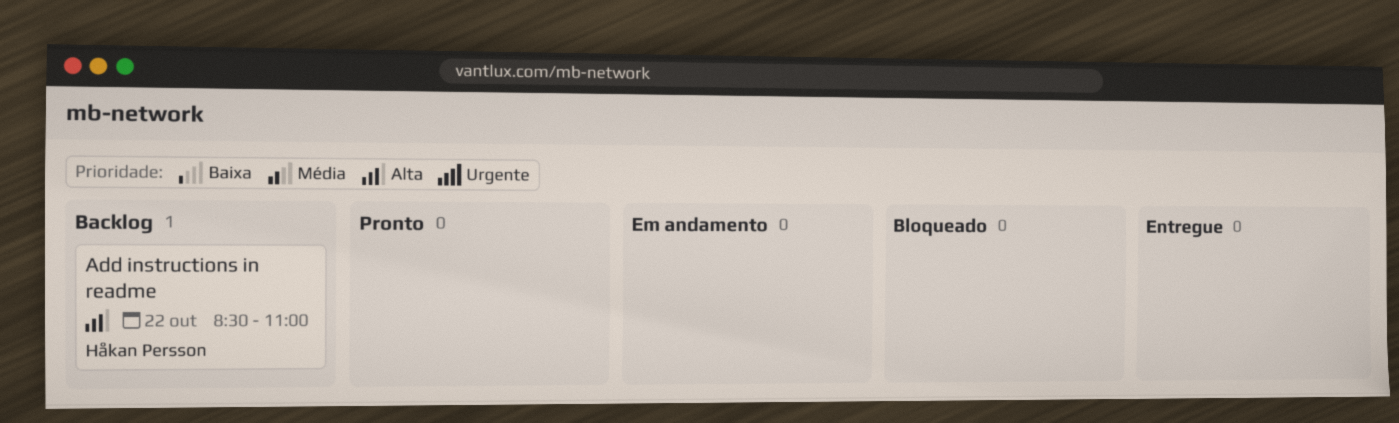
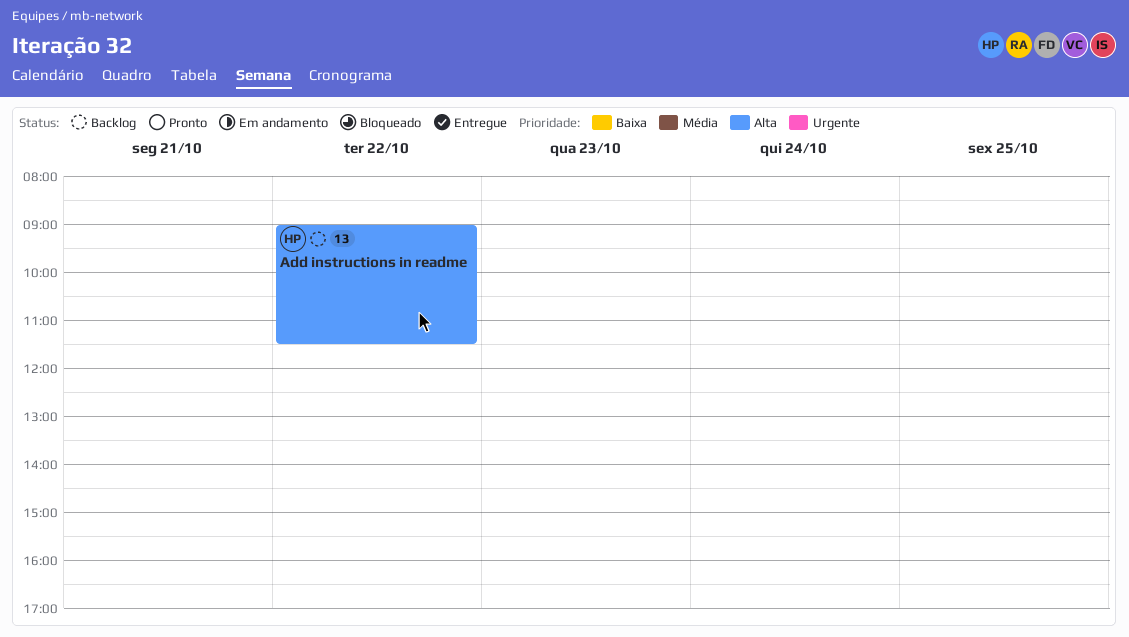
Add instructions in readme, begins: 08:30 -> 09:00
Add instructions in readme, ends: 11:00 -> 11:30

